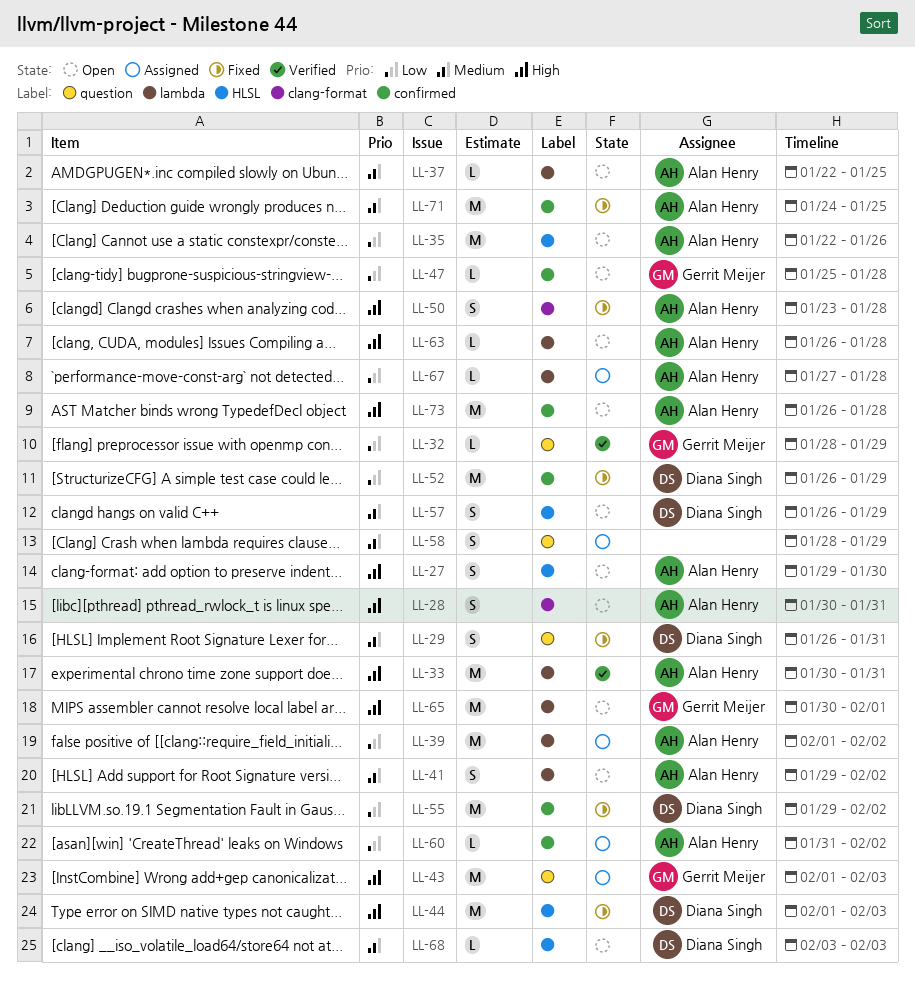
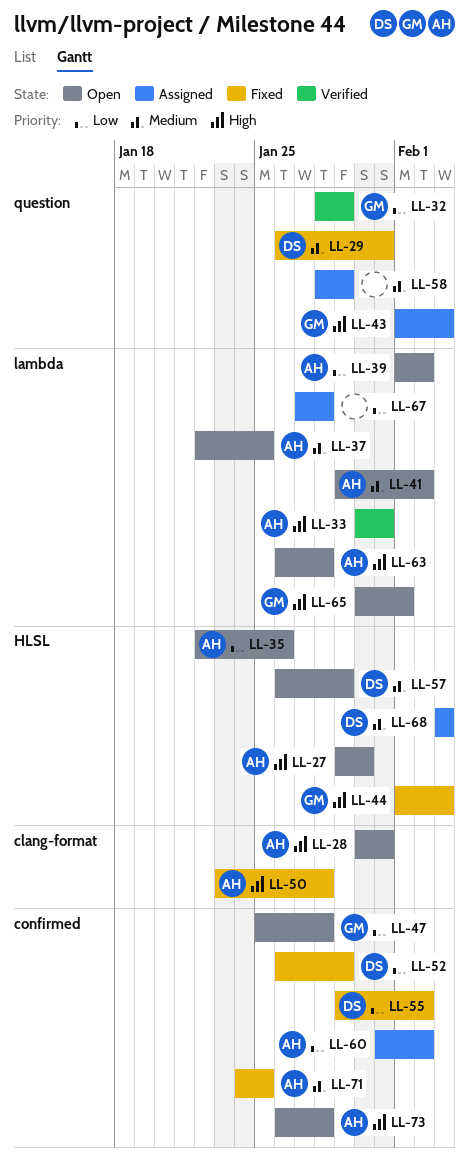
LL-39, status: Assigned -> Open
LL-44, owner: Diana Singh -> Gerrit Meijer
LL-67, owner: Alan Henry -> none
LL-68, status: Open -> Assigned

